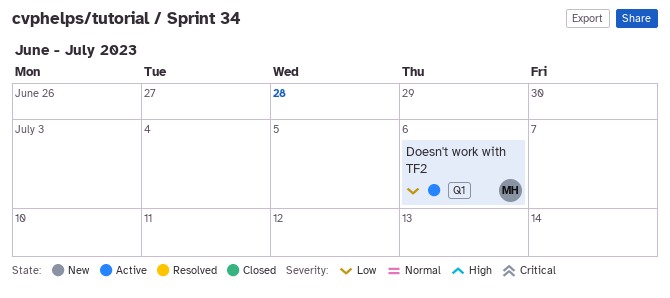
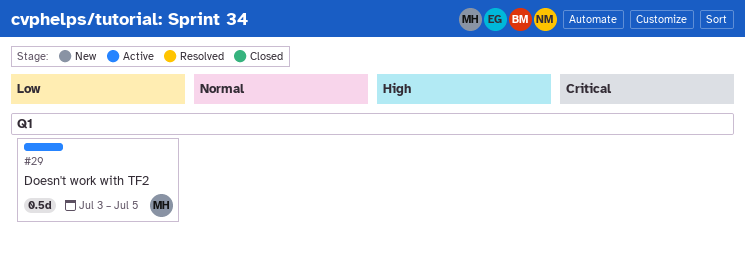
Doesn't work with TF2, due: Jul 6 -> Jul 5

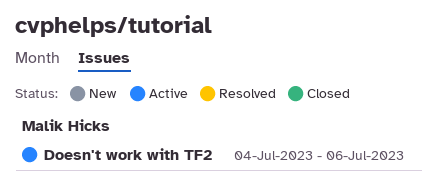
Doesn't work with TF2, start: Jul 3 -> Jul 4
Doesn't work with TF2, due: Jul 5 -> Jul 6

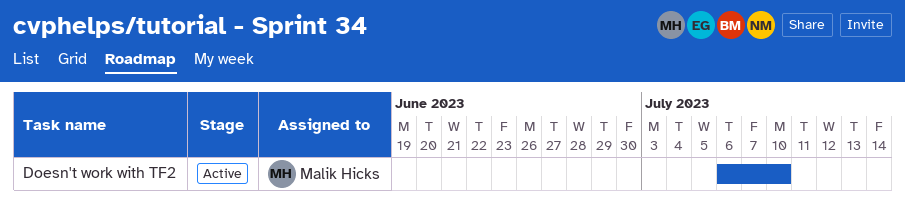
Doesn't work with TF2, start: Jul 4 -> Jul 6
Doesn't work with TF2, due: Jul 6 -> Jul 10

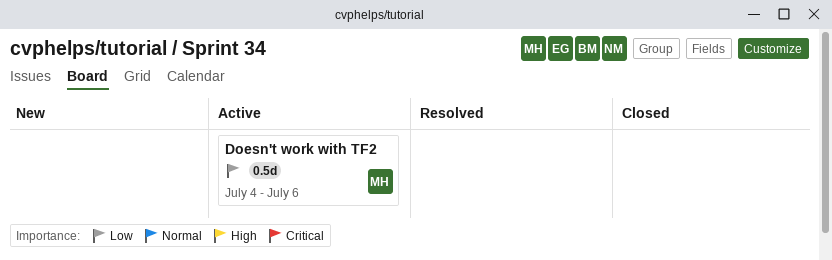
Doesn't work with TF2, start: Jul 6 -> Jul 4
Doesn't work with TF2, due: Jul 10 -> Jul 6

